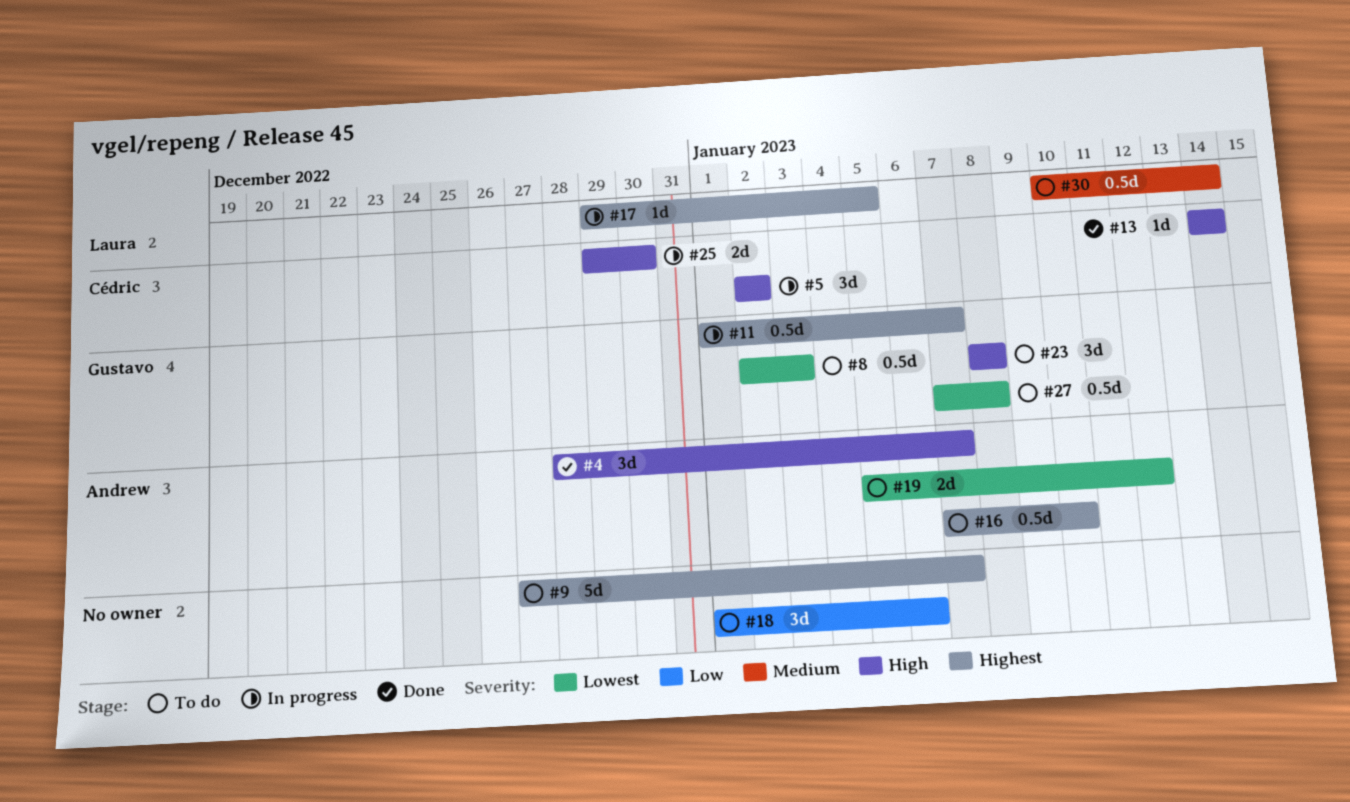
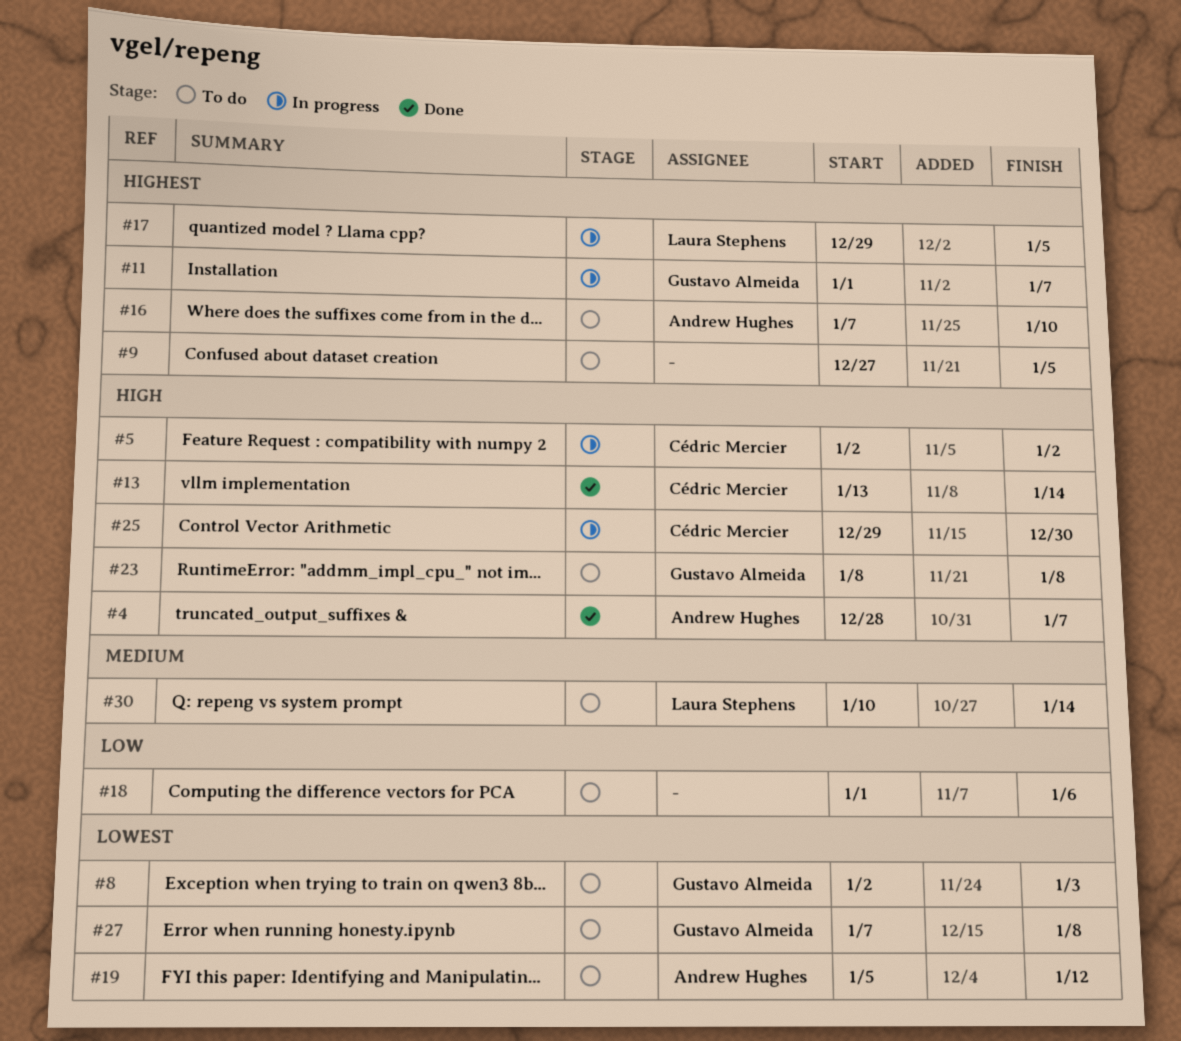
#9, due: Jan 7 -> Jan 5
#13, start: Jan 14 -> Jan 13

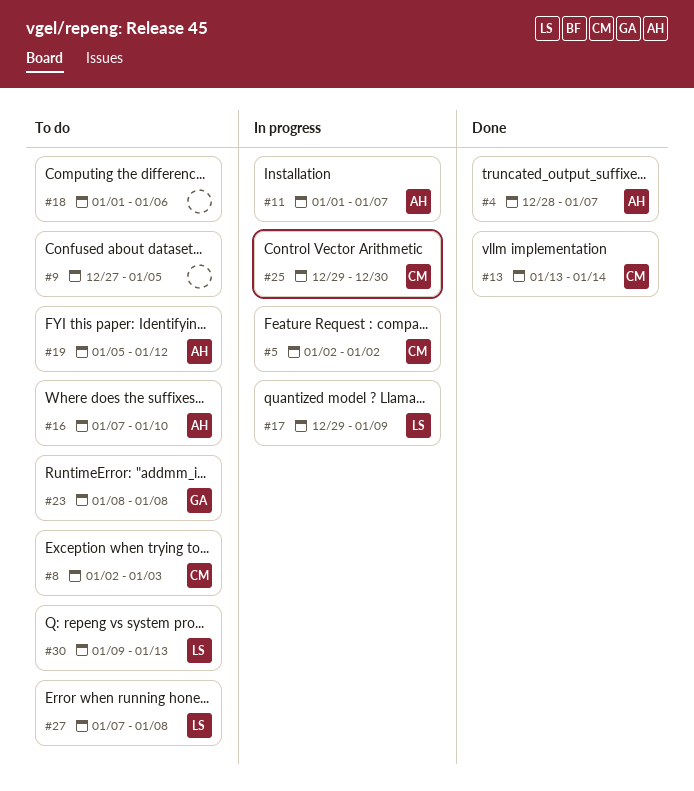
#8, owner: Gustavo Almeida -> Cédric Mercier
#11, owner: Gustavo Almeida -> Andrew Hughes
#17, due: Jan 5 -> Jan 9
#27, owner: Gustavo Almeida -> Laura Stephens
#30, start: Jan 10 -> Jan 9
#30, due: Jan 14 -> Jan 13

